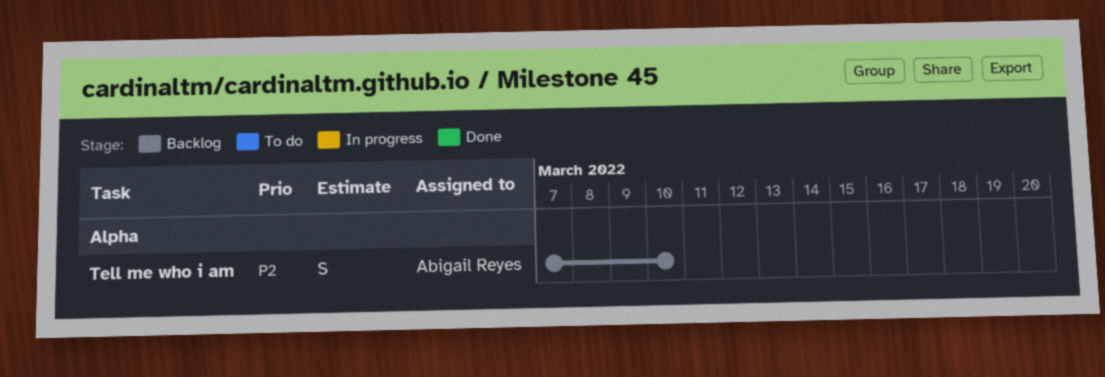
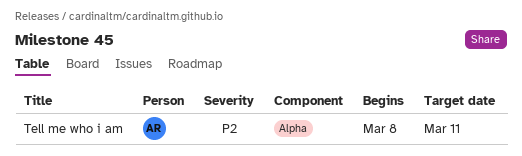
Tell me who i am, start: Mar 7 -> Mar 8
Tell me who i am, due: Mar 10 -> Mar 11

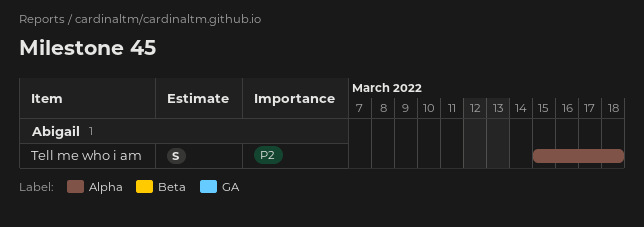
Tell me who i am, start: Mar 8 -> Mar 15
Tell me who i am, due: Mar 11 -> Mar 18

